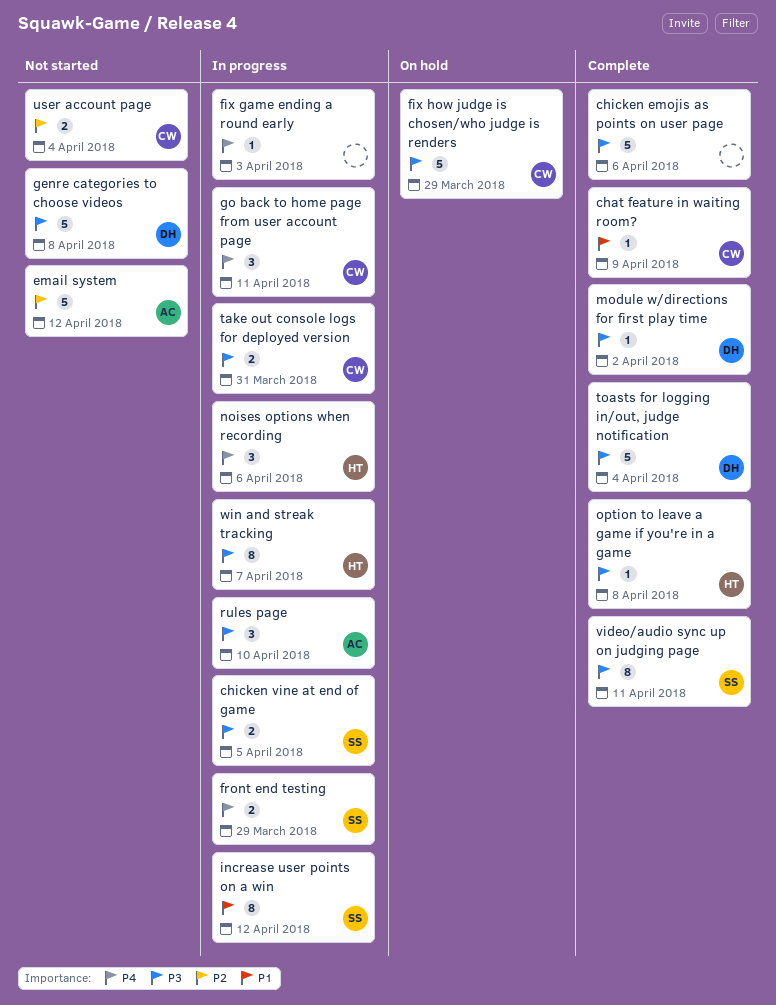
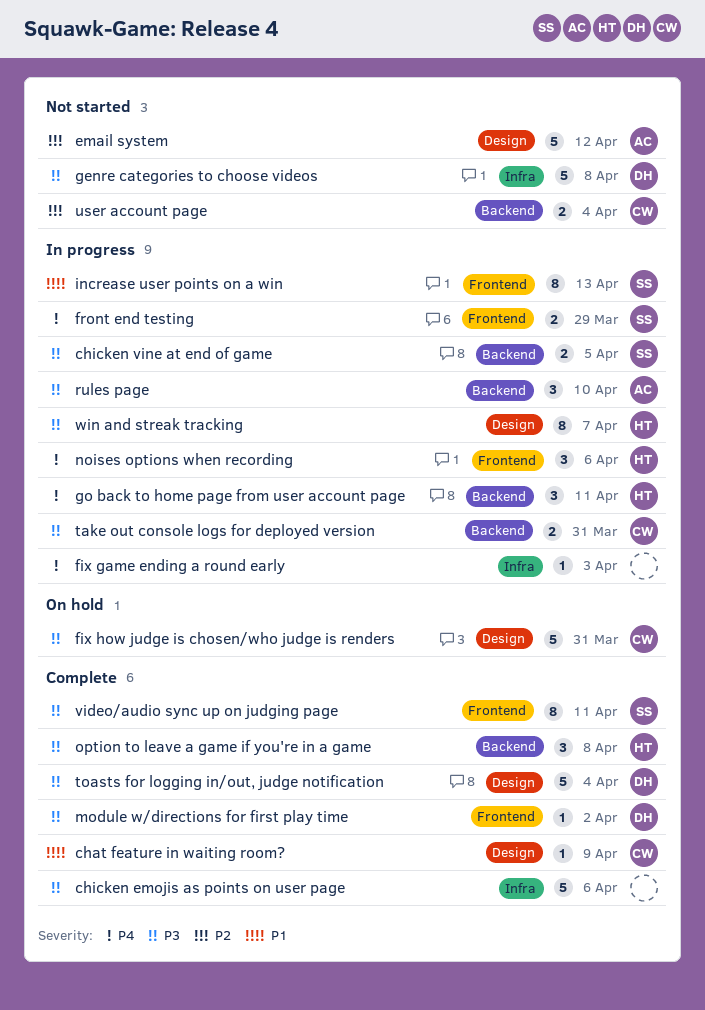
fix how judge is chosen/who judge is renders, due: Mar 29 -> Mar 31
go back to home page from user account page, owner: CW -> HT
increase user points on a win, due: Apr 12 -> Apr 13
option to leave a game if you're in a game, estimate: 1 -> 3

